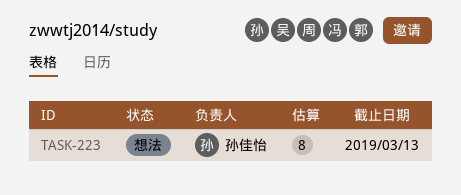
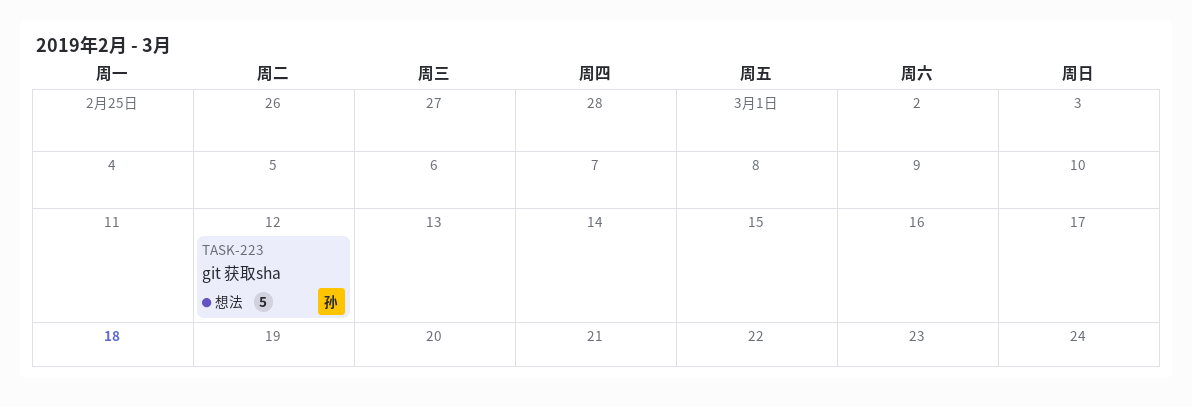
TASK-223, estimate: 8 -> 5
TASK-223, due: Mar 13 -> Mar 12

